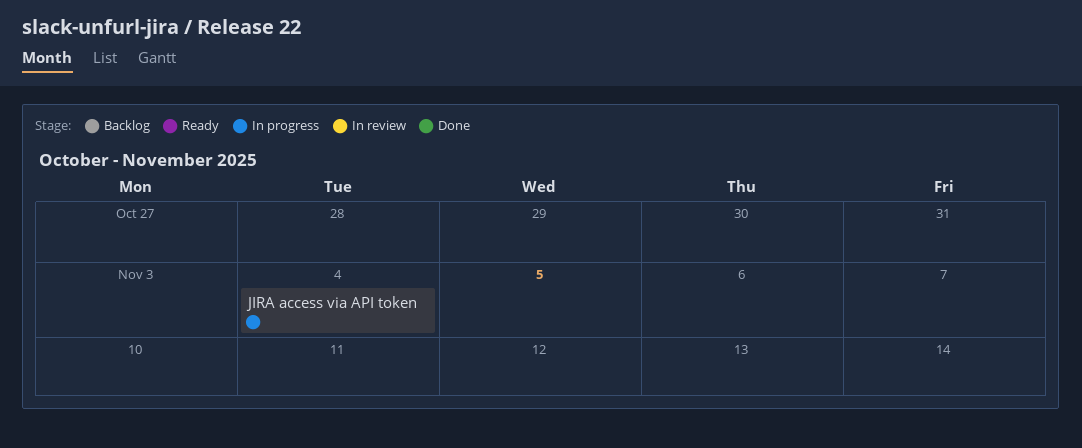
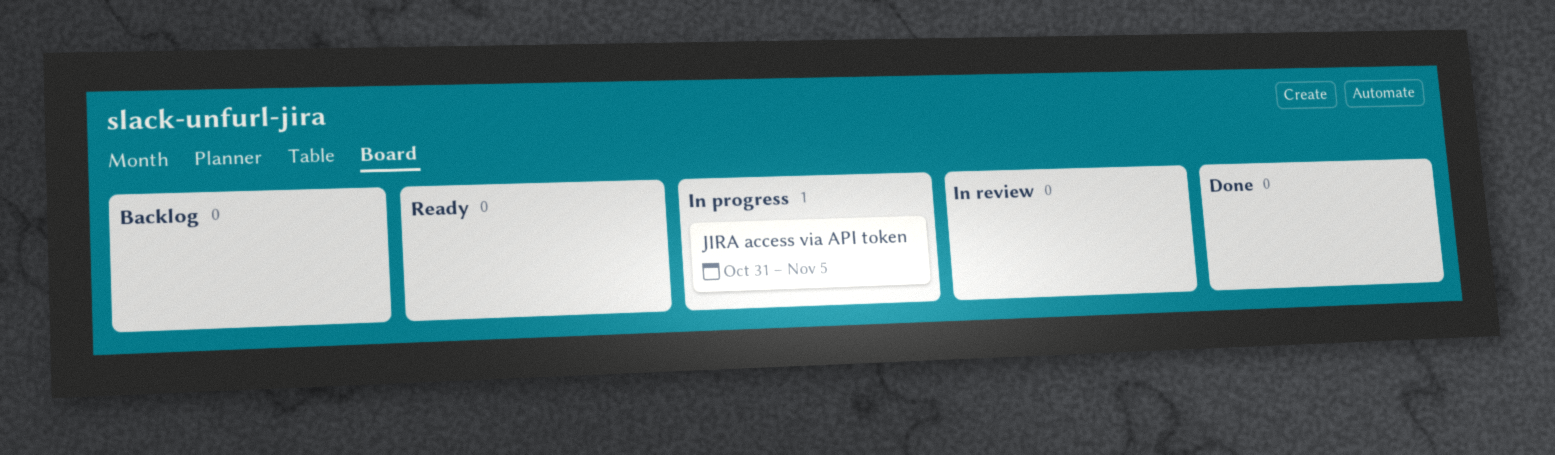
JIRA access via API token, due: Nov 4 -> Nov 5

